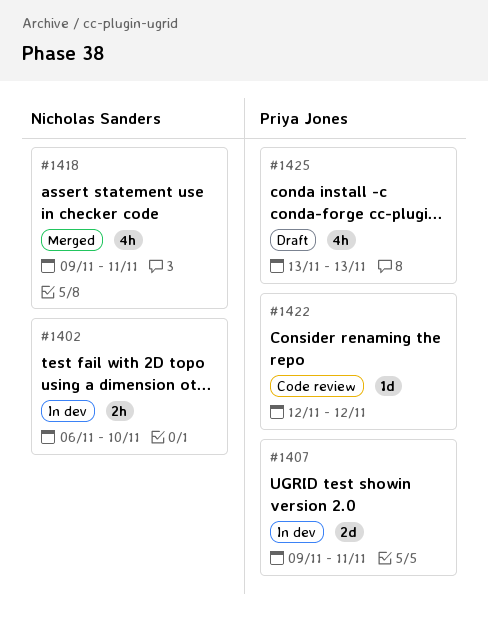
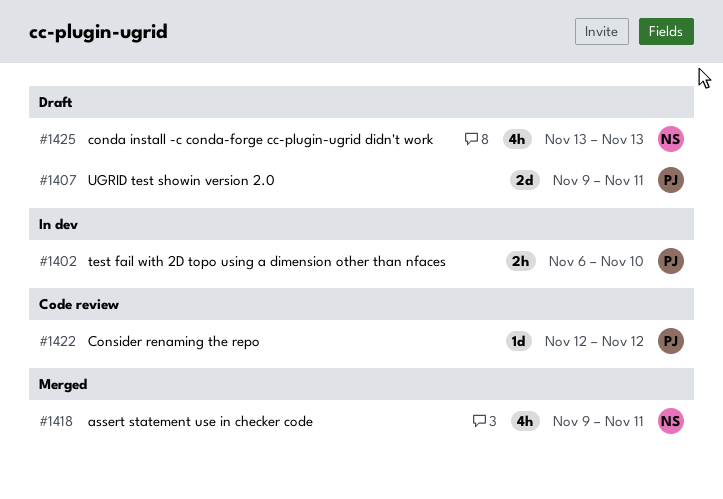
#1402, owner: Nicholas Sanders -> Priya Jones
#1407, status: In dev -> Draft
#1425, owner: Priya Jones -> Nicholas Sanders

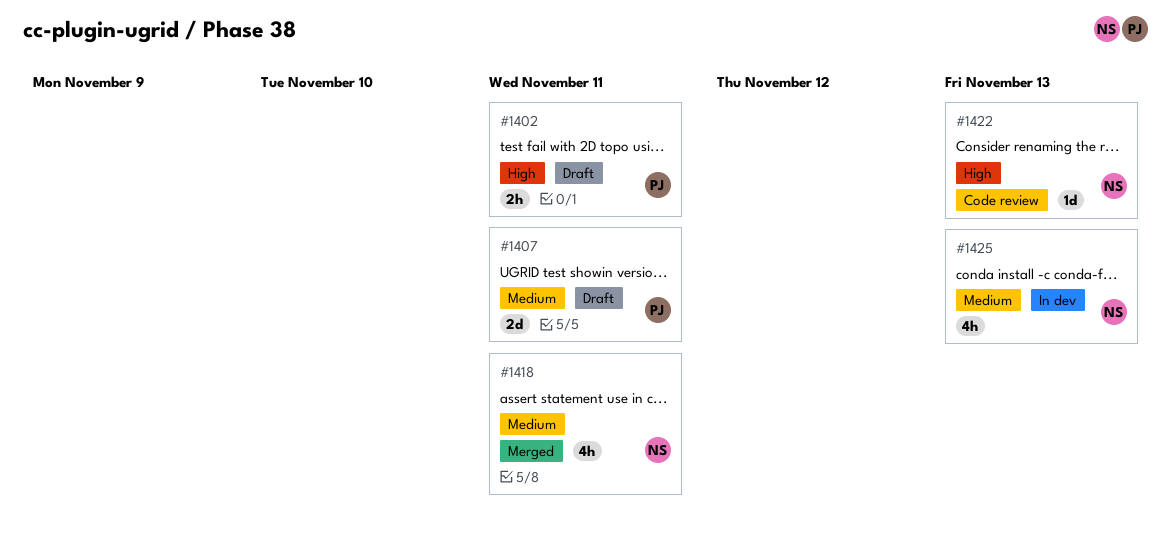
#1402, status: In dev -> Draft
#1402, due: Nov 10 -> Nov 11
#1422, owner: PJ -> NS
#1422, due: Nov 12 -> Nov 13
#1425, status: Draft -> In dev

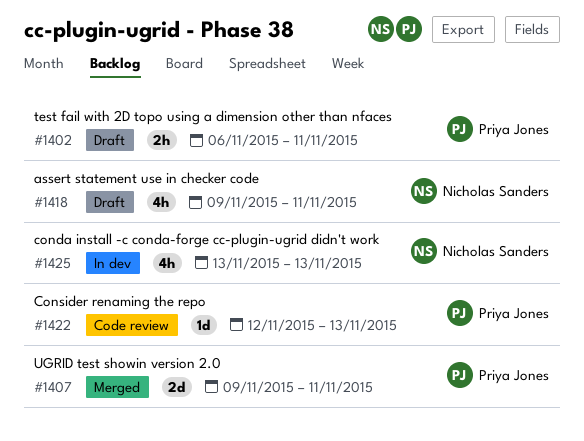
#1407, status: Draft -> Merged
#1418, status: Merged -> Draft
#1422, owner: Nicholas Sanders -> Priya Jones

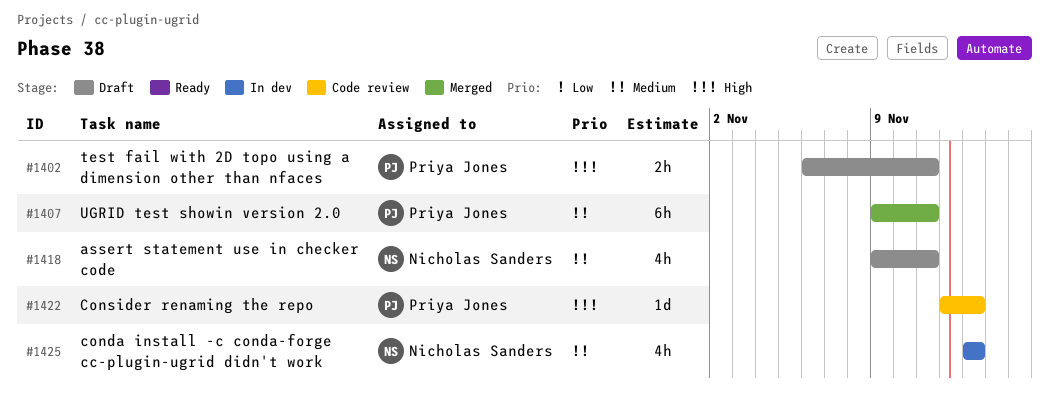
#1407, estimate: 2d -> 6h

